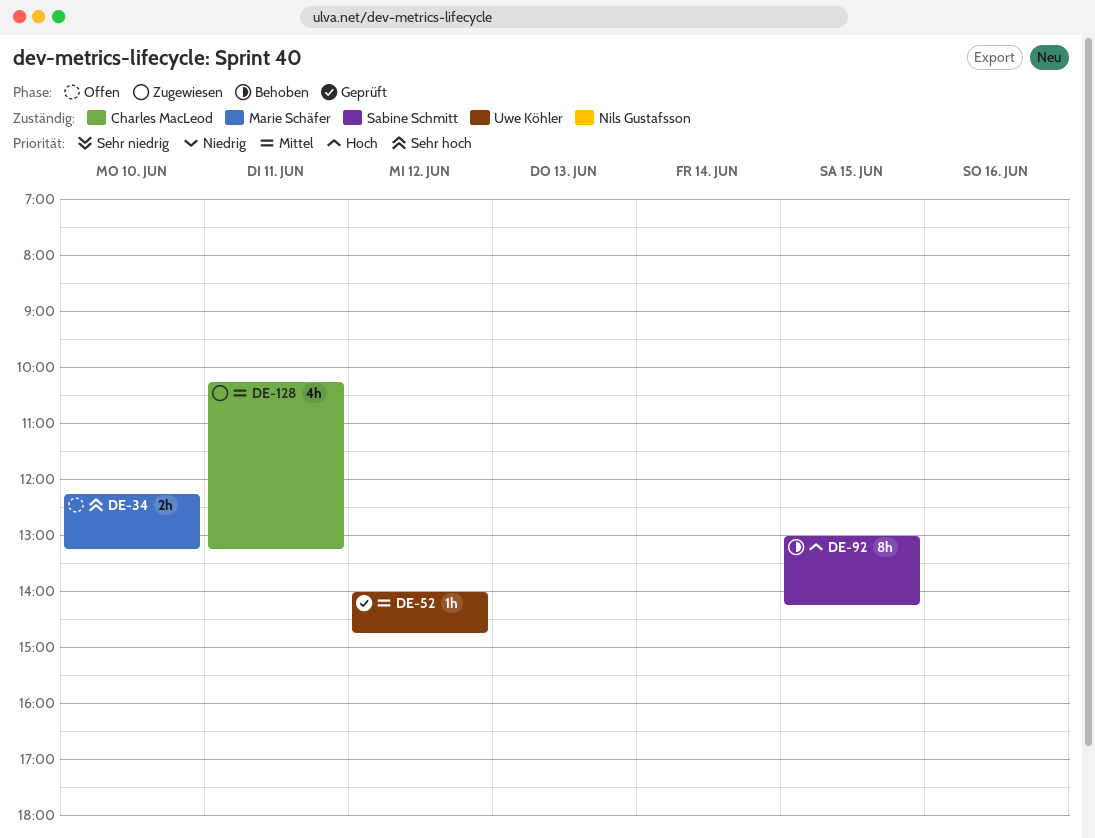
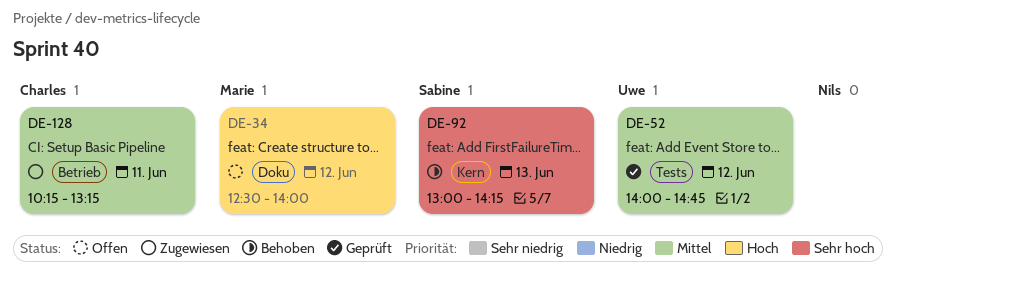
DE-34, priority: Sehr hoch -> Hoch
DE-34, day: Jun 10 -> Jun 12
DE-34, begins: 12:15 -> 12:30
DE-34, ends: 13:15 -> 14:00
DE-92, priority: Hoch -> Sehr hoch
DE-92, day: Jun 15 -> Jun 13

